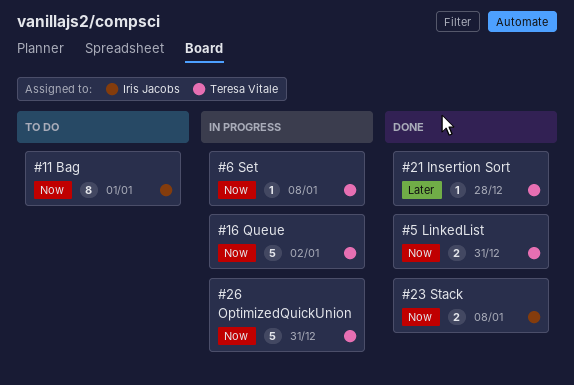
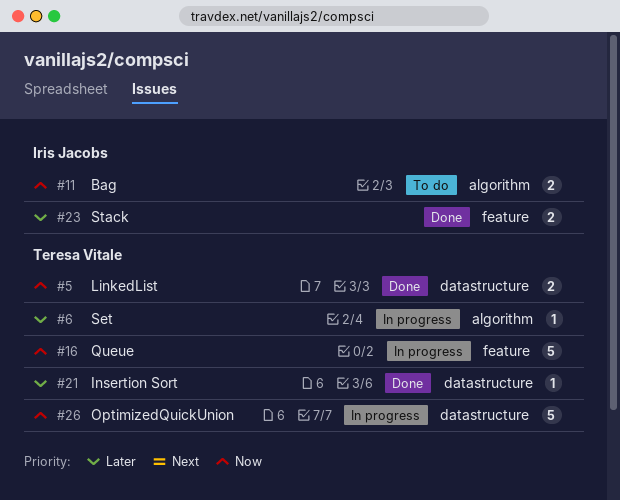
#6, priority: Now -> Later
#11, estimate: 8 -> 2
#23, priority: Now -> Later

